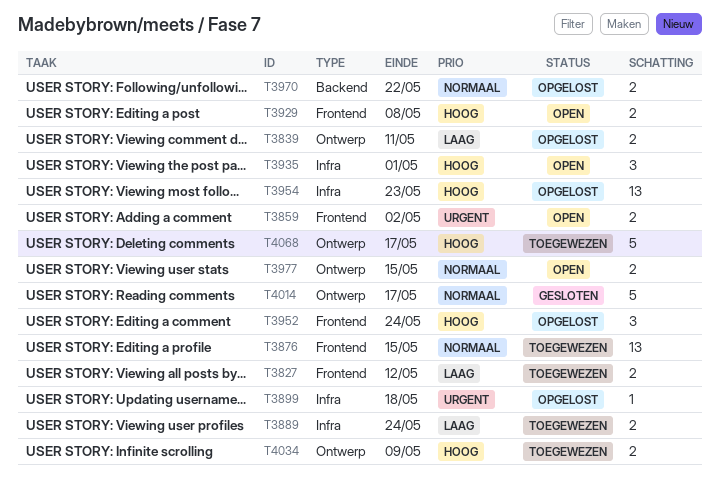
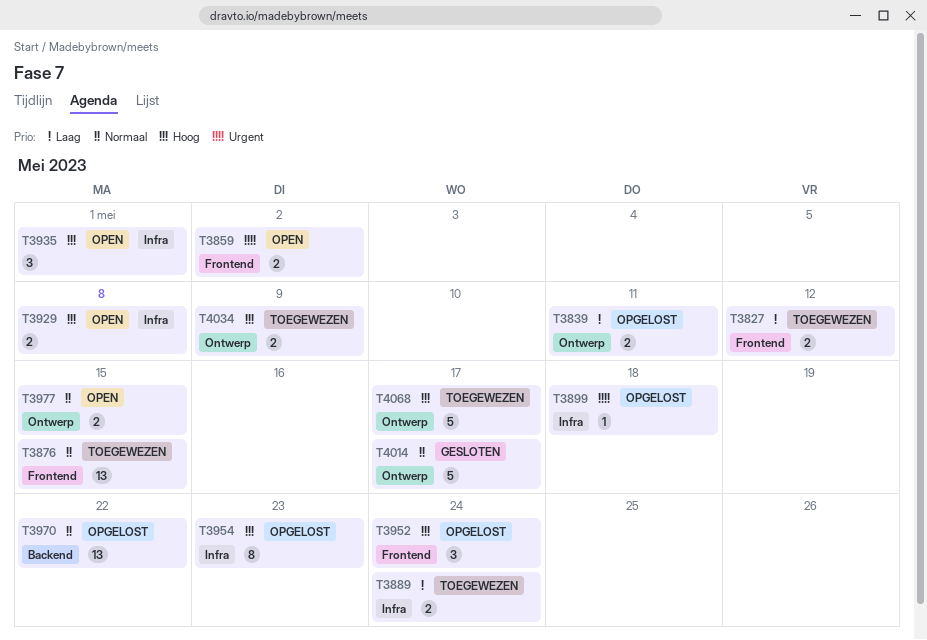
T3929, label: Frontend -> Infra
T3954, estimate: 13 -> 8
T3970, estimate: 2 -> 13

